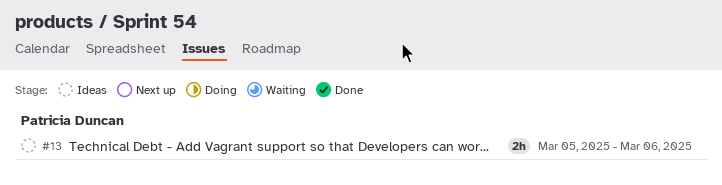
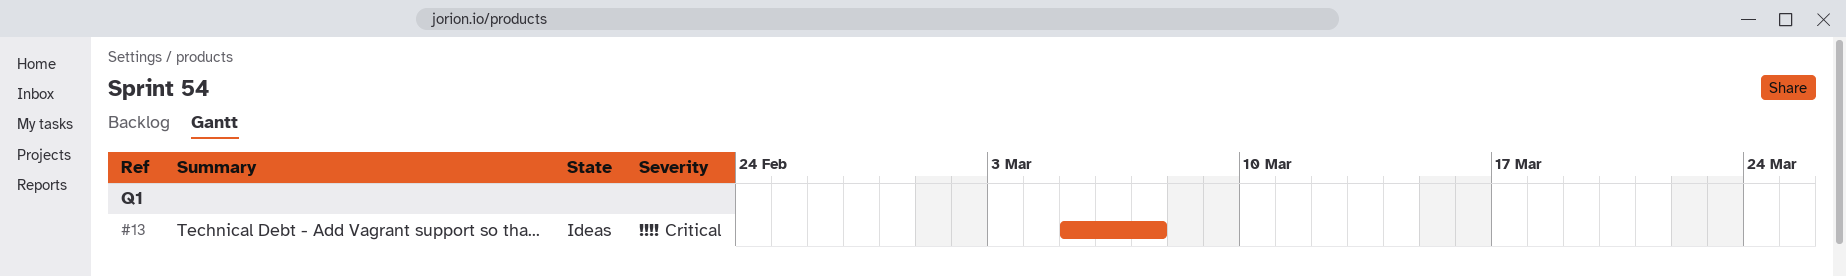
#13, due: Mar 6 -> Mar 7

